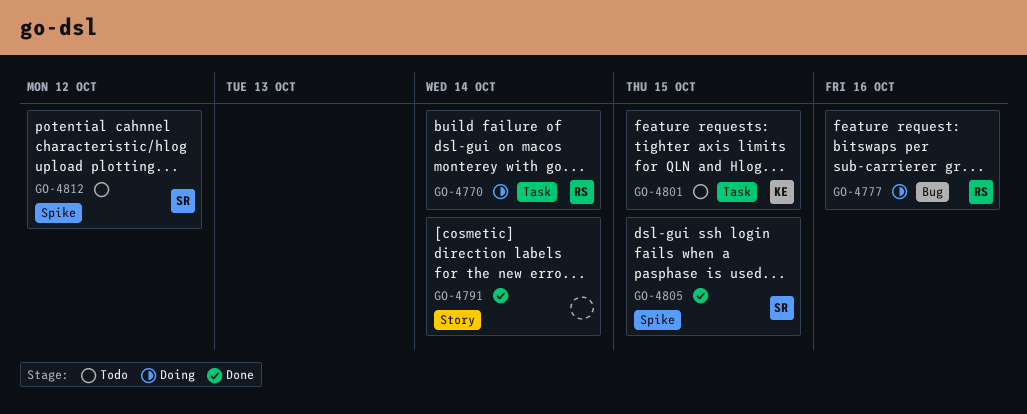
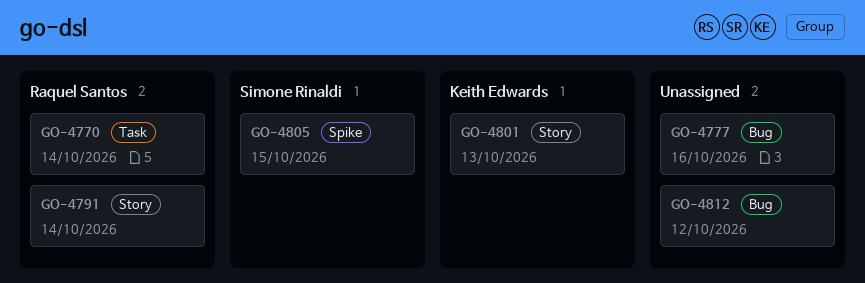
GO-4777, owner: Raquel Santos -> none
GO-4791, owner: none -> Raquel Santos
GO-4801, label: Task -> Story
GO-4801, due: Oct 15 -> Oct 13
GO-4812, owner: Simone Rinaldi -> none
GO-4812, label: Spike -> Bug

